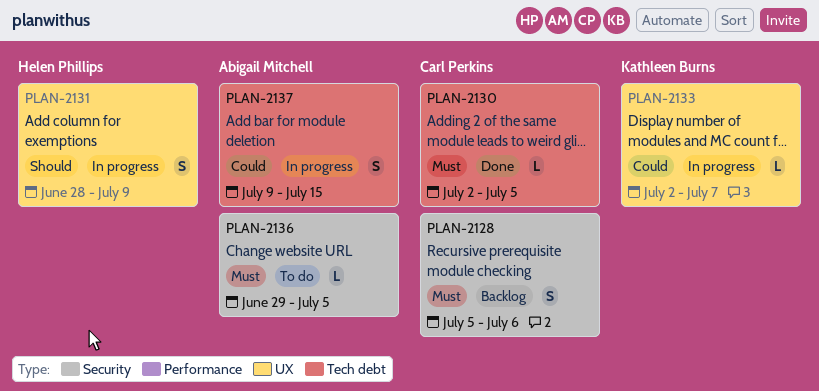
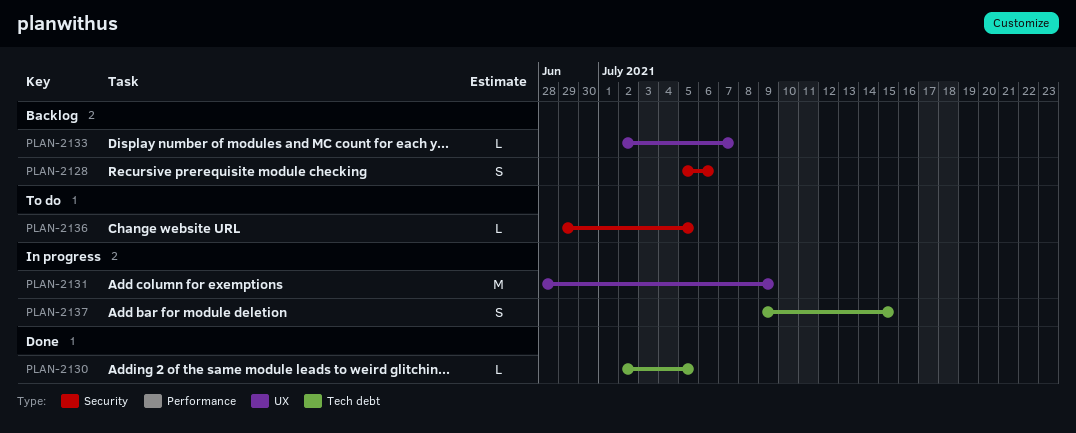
PLAN-2131, estimate: S -> M
PLAN-2133, status: In progress -> Backlog

